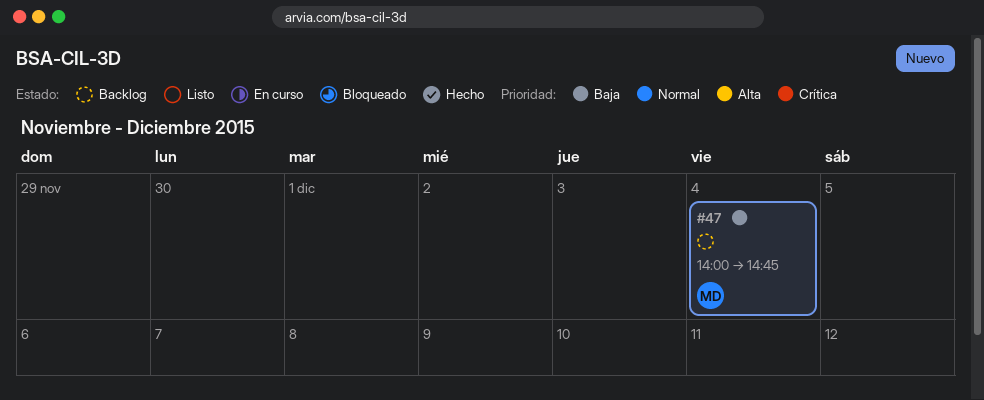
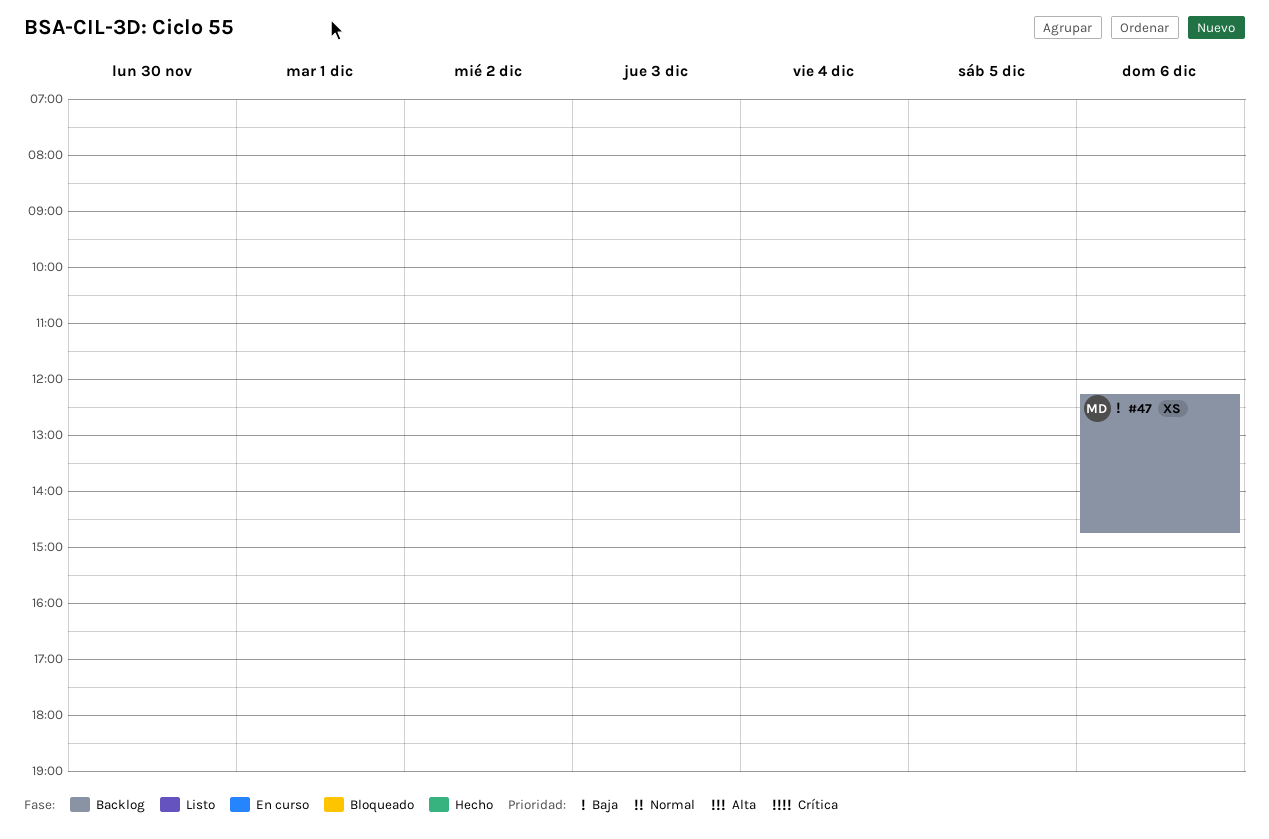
#47, day: Dec 4 -> Dec 6
#47, begins: 14:00 -> 12:15

